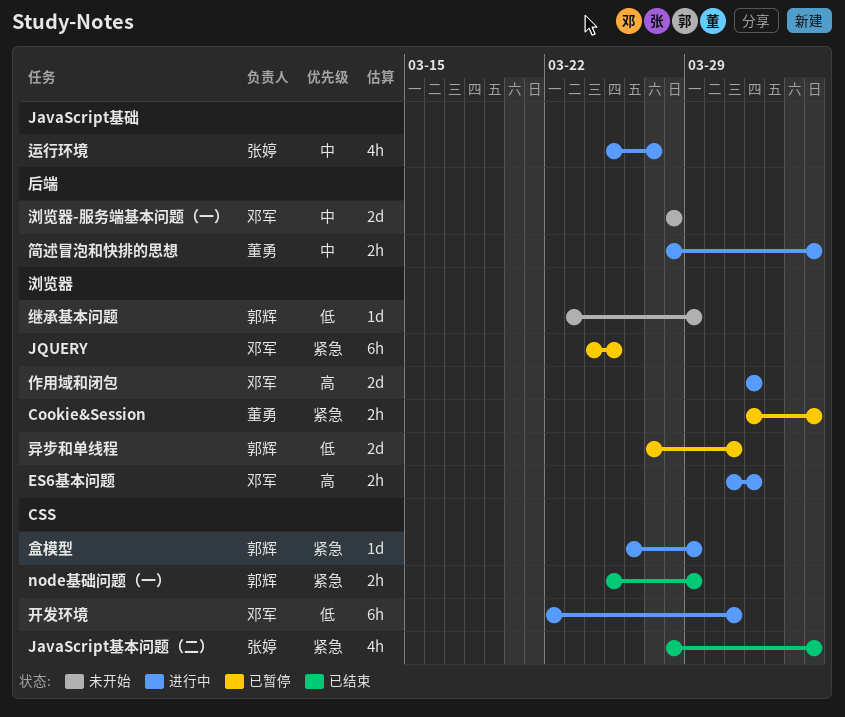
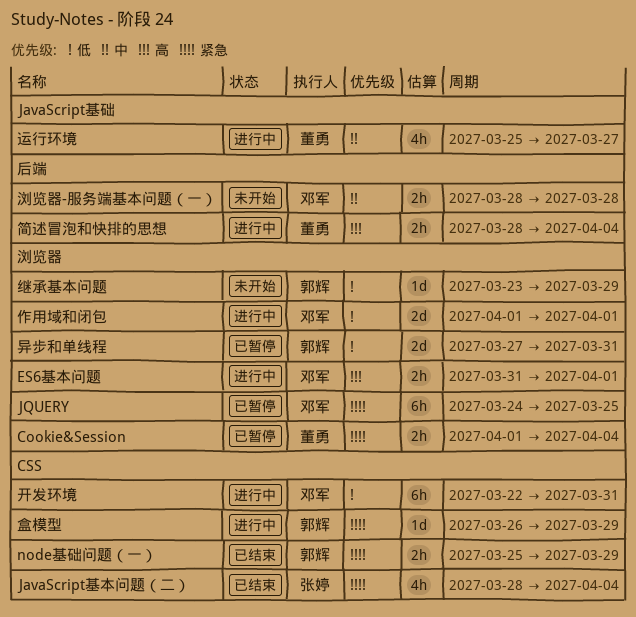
作用域和闭包, priority: 高 -> 低
浏览器-服务端基本问题（一）, estimate: 2d -> 2h
简述冒泡和快排的思想, priority: 中 -> 高
运行环境, owner: 张婷 -> 董勇

